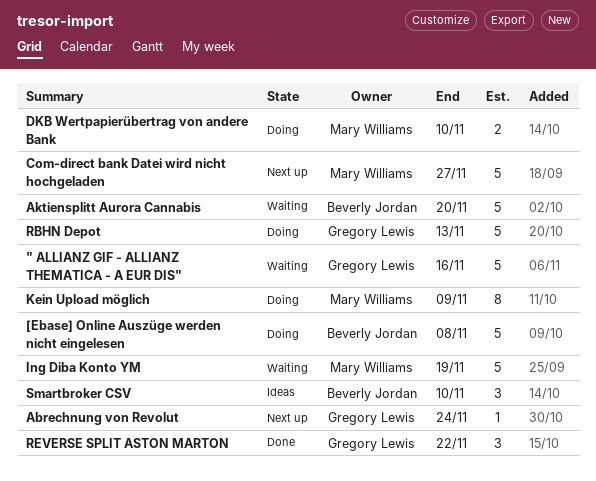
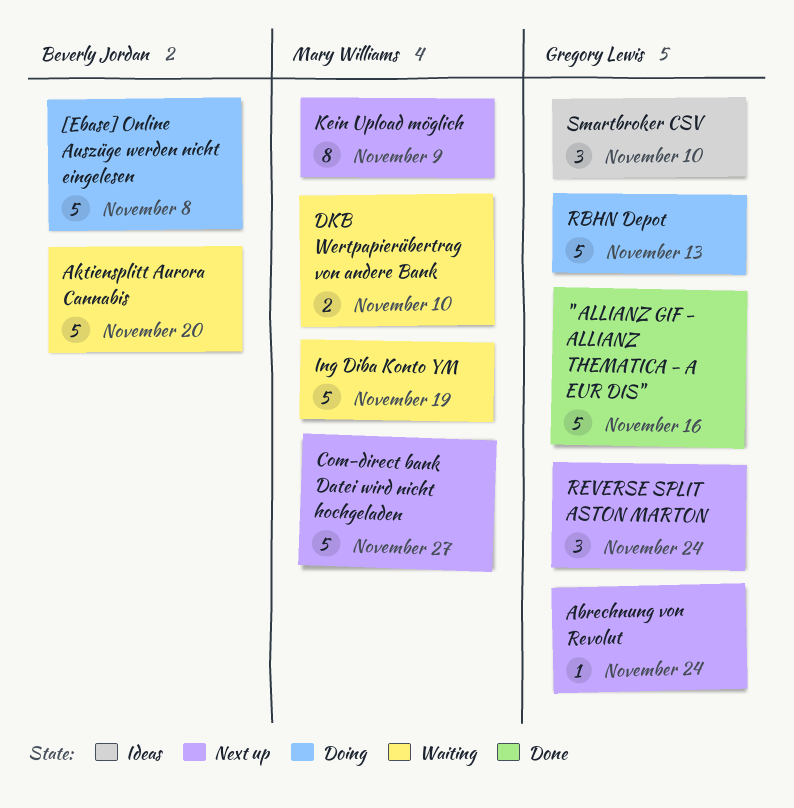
" ALLIANZ GIF - ALLIANZ THEMATICA - A EUR DIS", status: Waiting -> Done
DKB Wertpapierübertrag von andere Bank, status: Doing -> Waiting
Kein Upload möglich, status: Doing -> Next up
REVERSE SPLIT ASTON MARTON, status: Done -> Next up
REVERSE SPLIT ASTON MARTON, due: Nov 22 -> Nov 24
Smartbroker CSV, owner: Beverly Jordan -> Gregory Lewis

